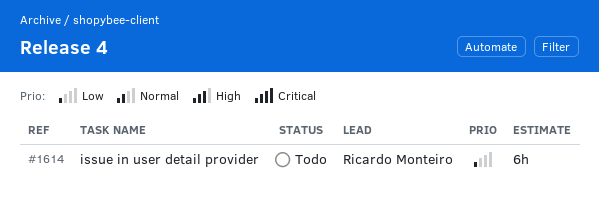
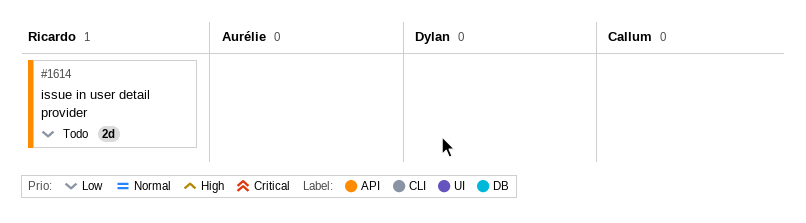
#1614, estimate: 6h -> 2d

